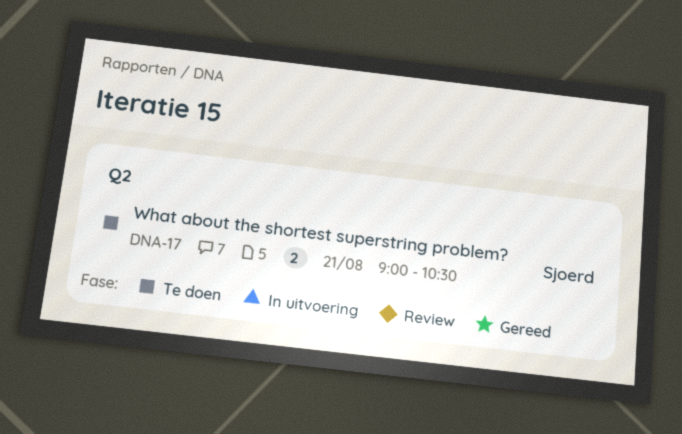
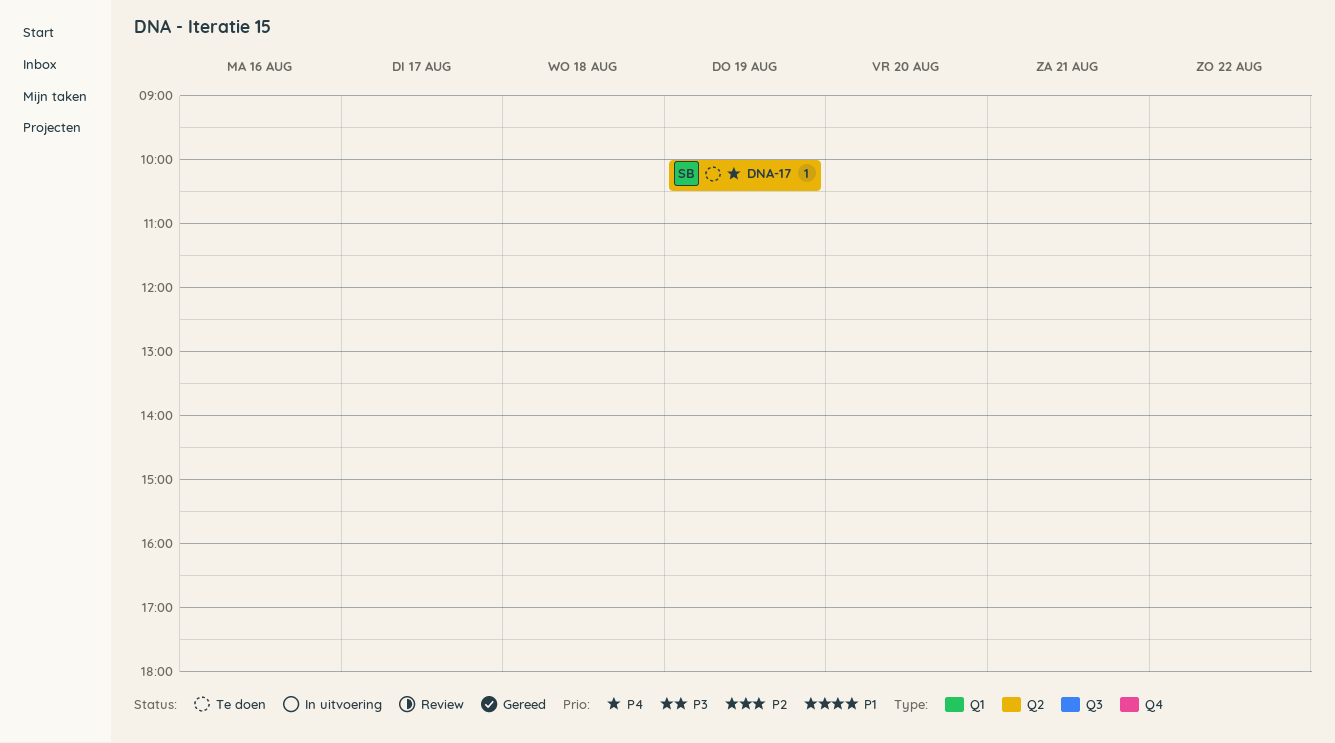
DNA-17, estimate: 2 -> 1
DNA-17, day: Aug 21 -> Aug 19
DNA-17, begins: 09:00 -> 10:00

